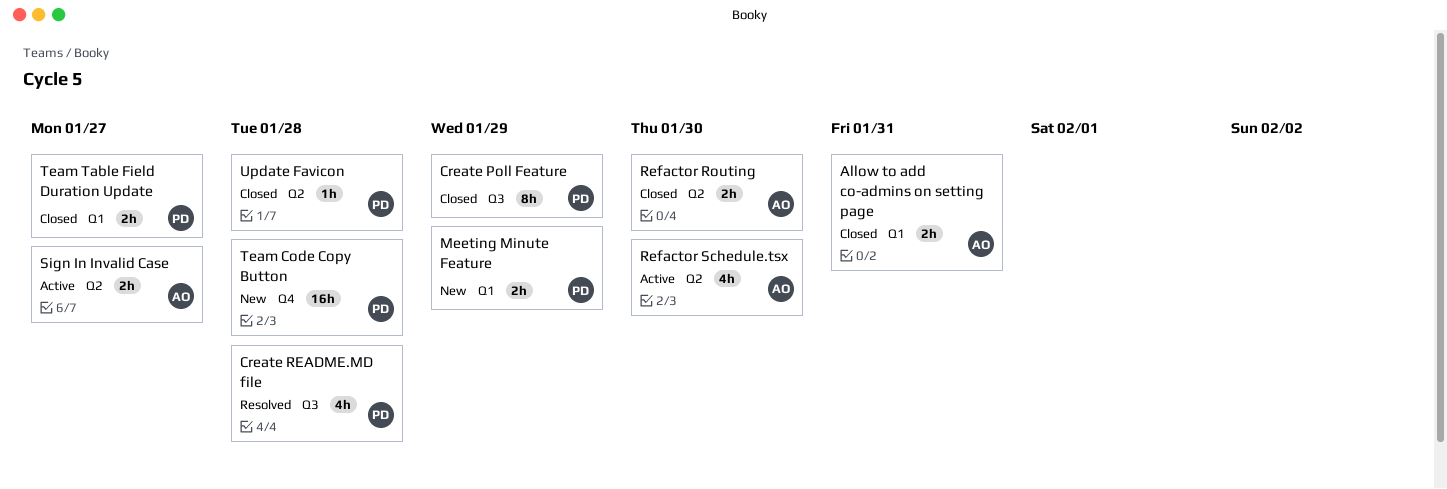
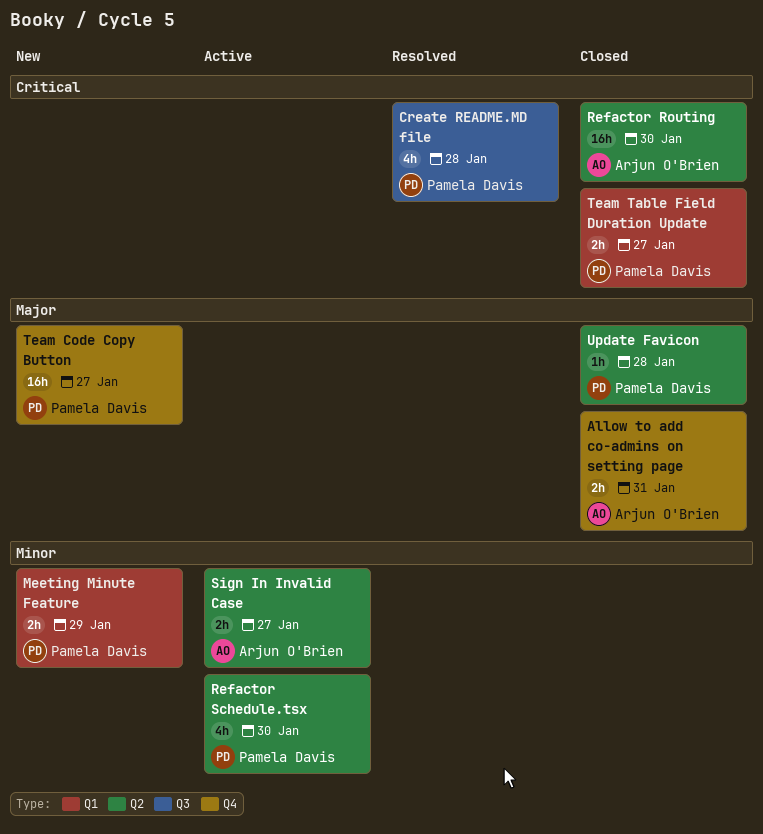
Allow to add co-admins on setting page, label: Q1 -> Q4
Create Poll Feature: present -> none
Refactor Routing, estimate: 2h -> 16h
Refactor Schedule.tsx, owner: Arjun O'Brien -> Pamela Davis
Team Code Copy Button, due: Jan 28 -> Jan 27

